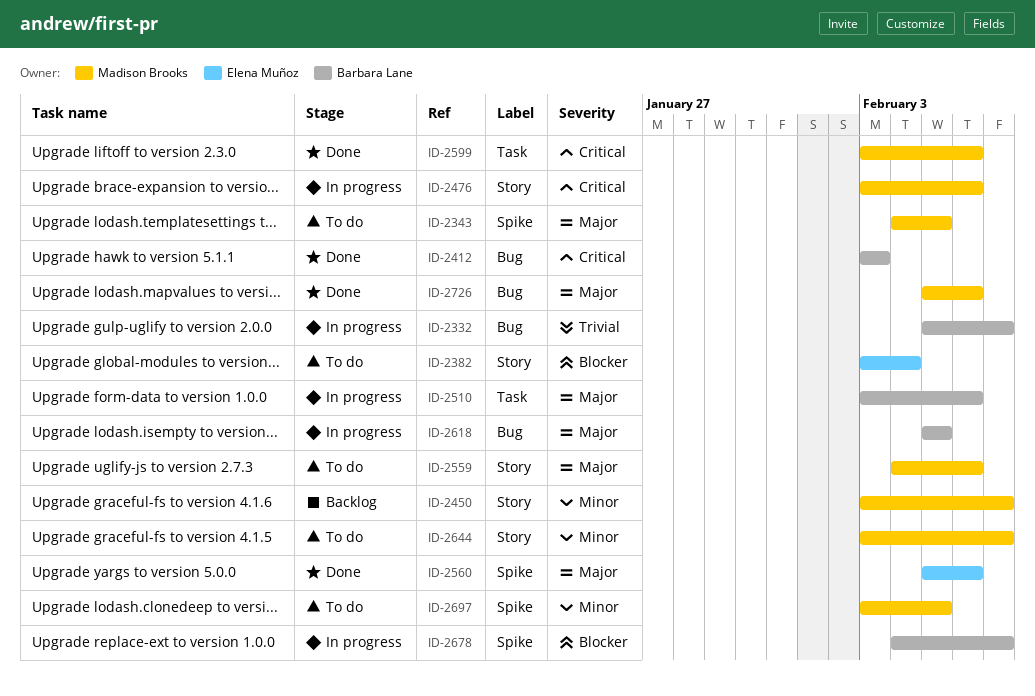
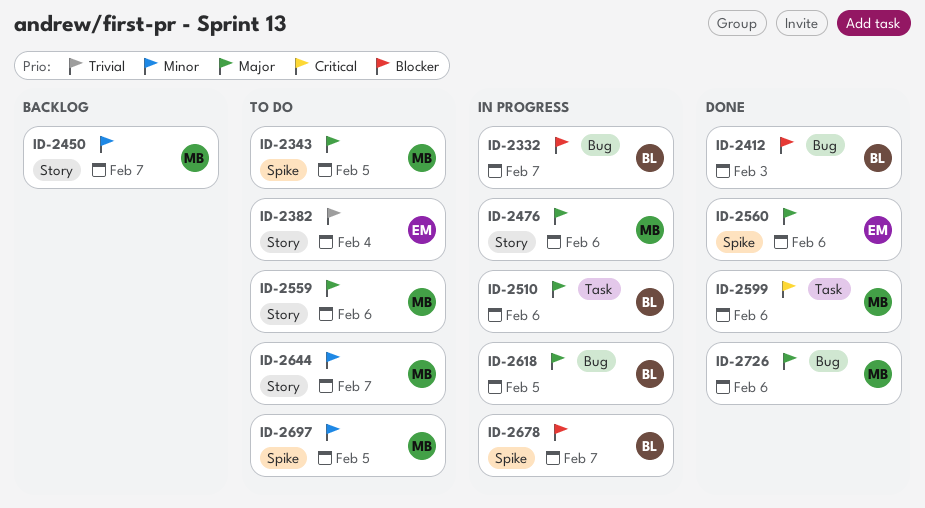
ID-2332, priority: Trivial -> Blocker
ID-2382, priority: Blocker -> Trivial
ID-2412, priority: Critical -> Blocker
ID-2476, priority: Critical -> Major

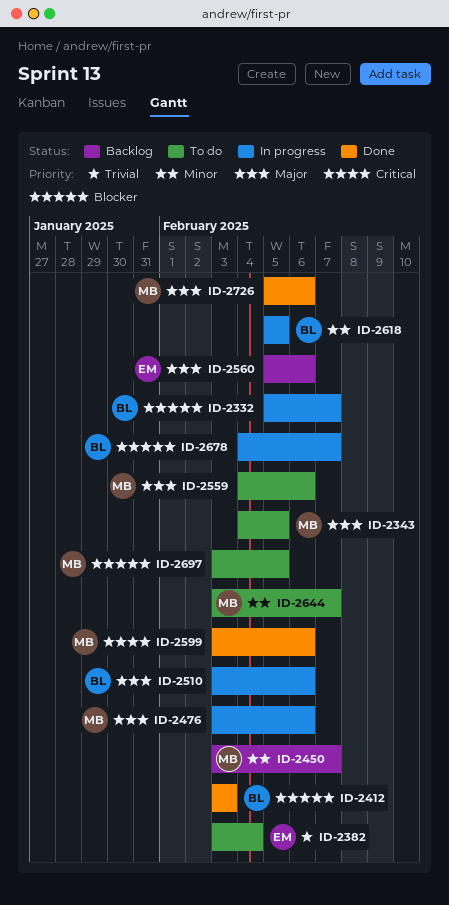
ID-2560, status: Done -> Backlog
ID-2618, priority: Major -> Minor
ID-2697, priority: Minor -> Blocker

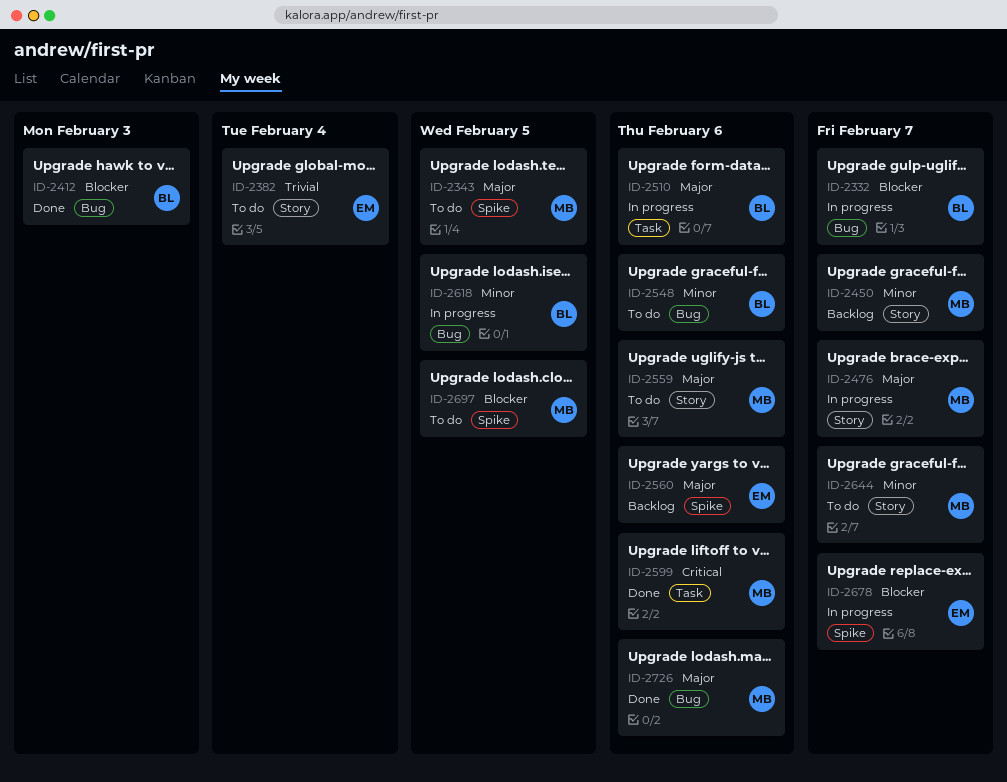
ID-2476, due: Feb 6 -> Feb 7
ID-2548: none -> present
ID-2678, owner: BL -> EM

